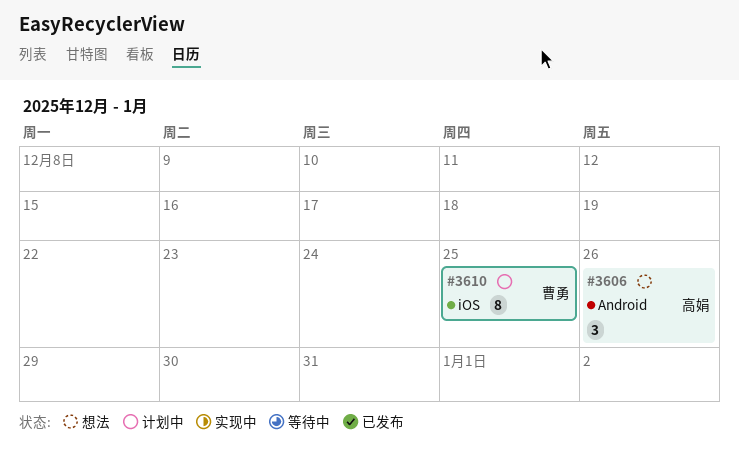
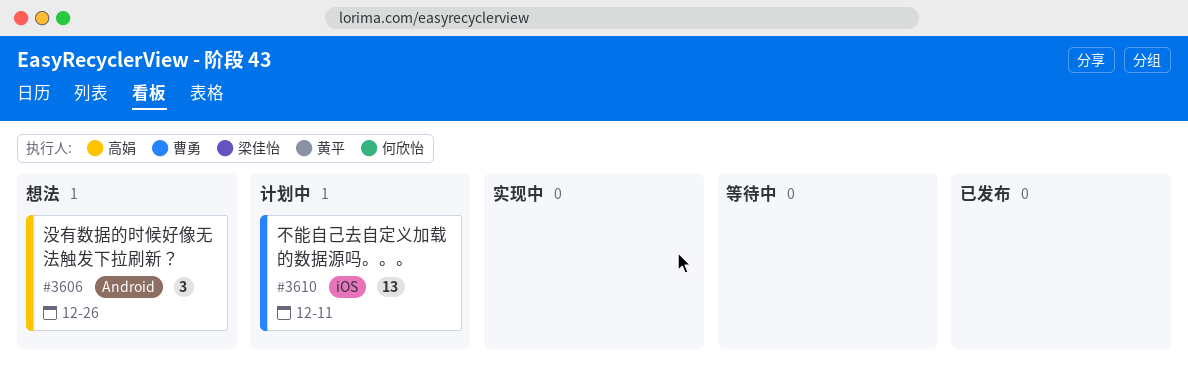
#3610, estimate: 8 -> 13
#3610, due: Dec 25 -> Dec 11

